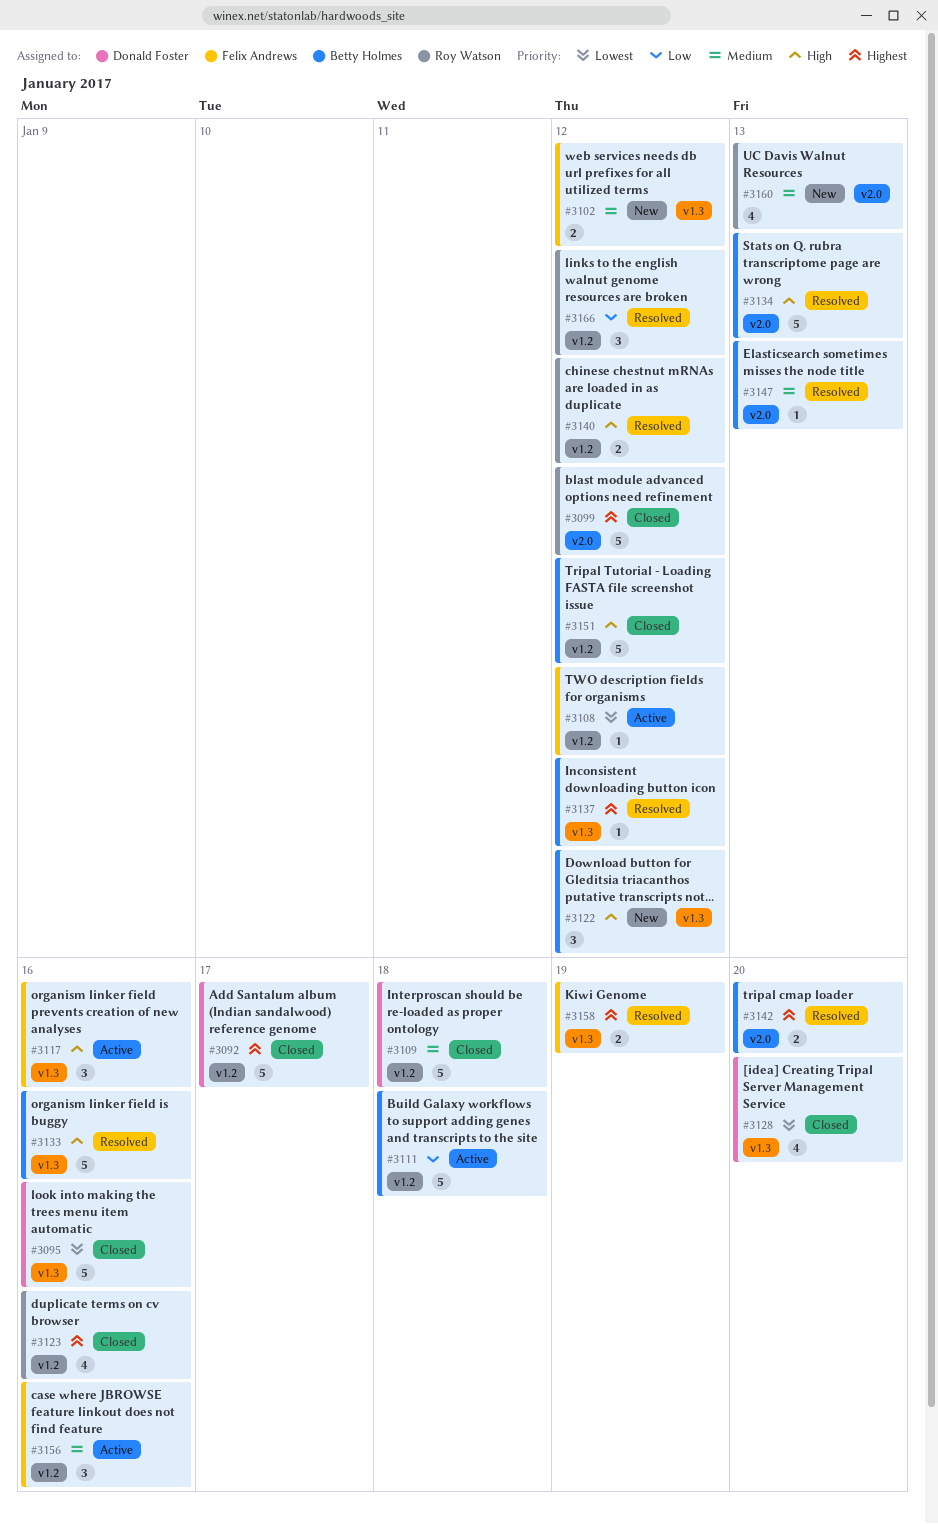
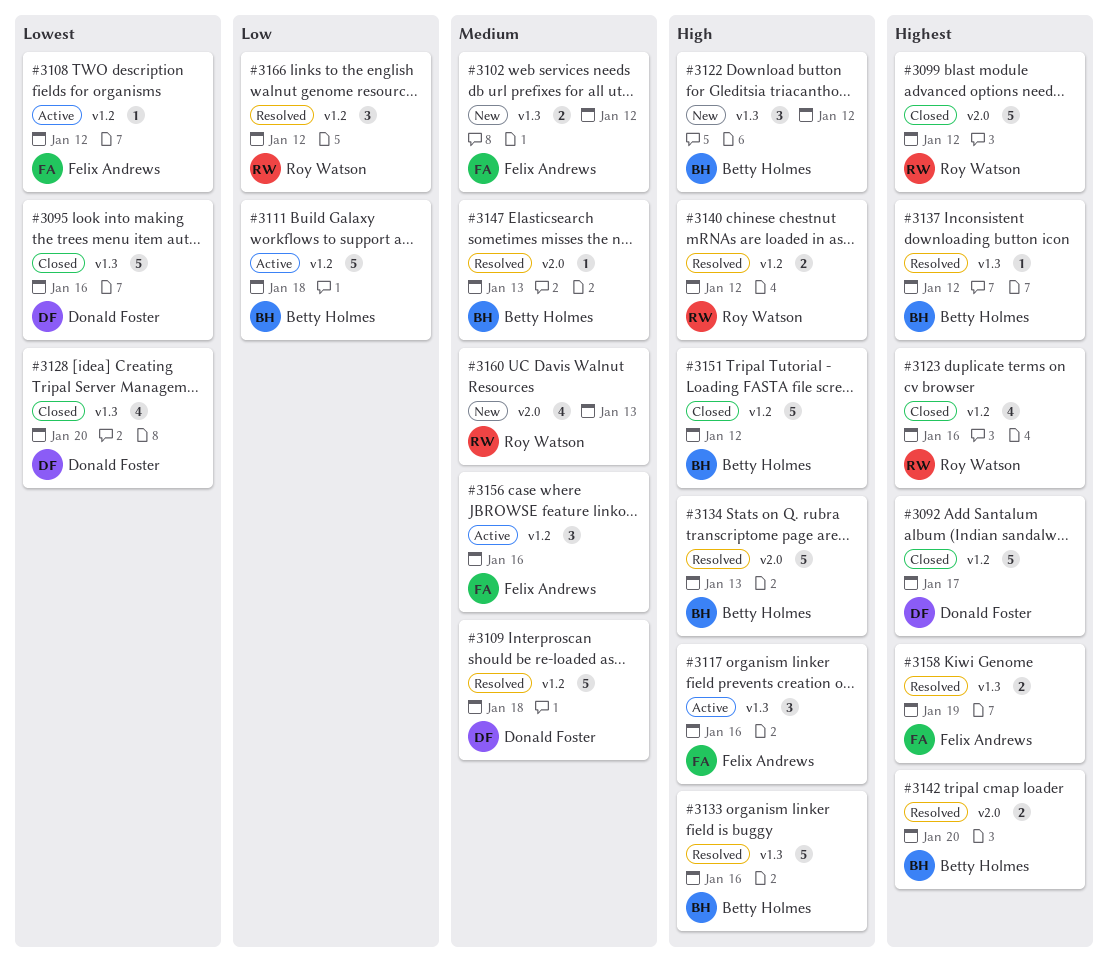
#3109, status: Closed -> Resolved

